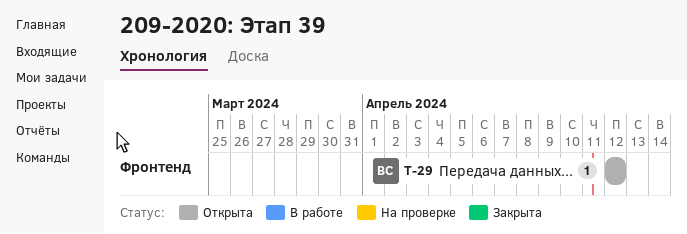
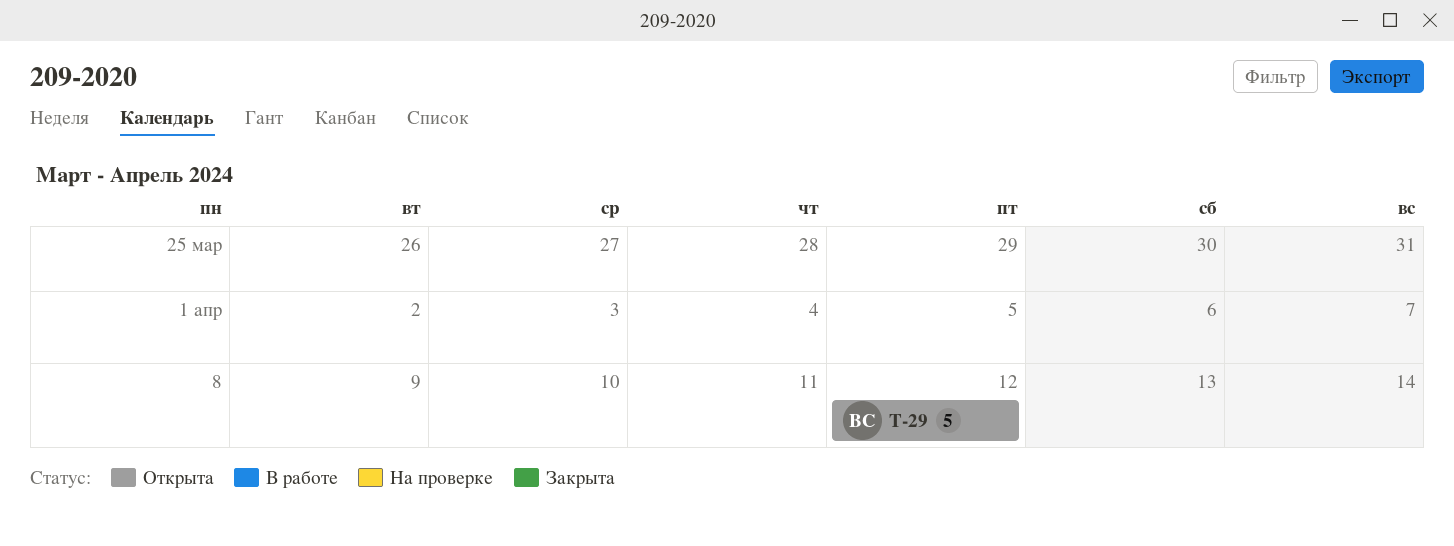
T-29, estimate: 1 -> 5

